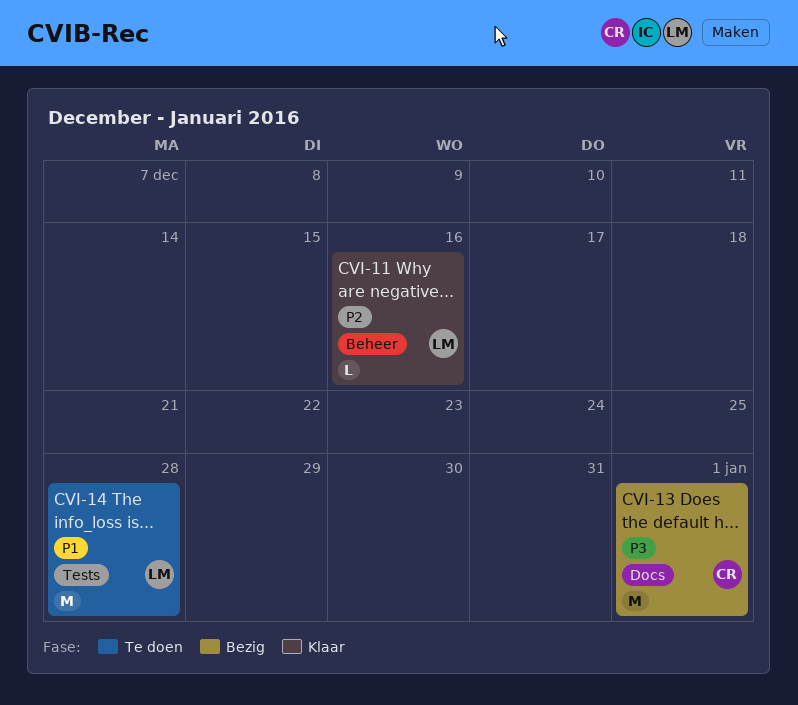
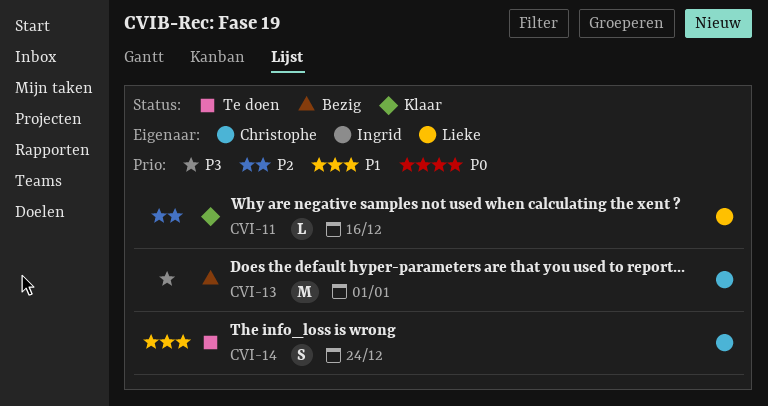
CVI-14, owner: Lieke -> Christophe
CVI-14, estimate: M -> S
CVI-14, due: Dec 28 -> Dec 24

